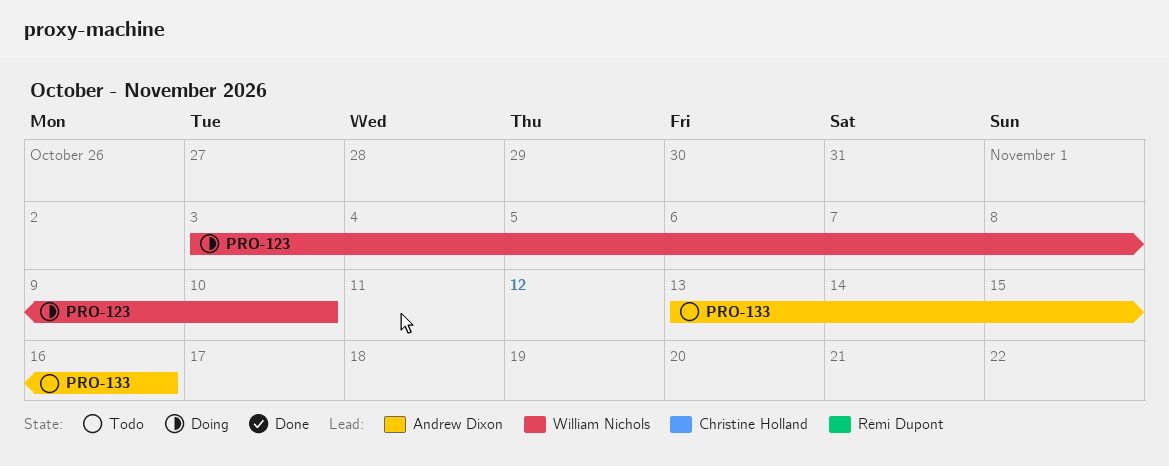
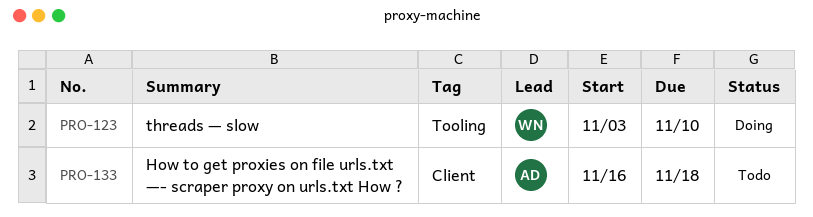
PRO-133, start: Nov 13 -> Nov 16
PRO-133, due: Nov 16 -> Nov 18

